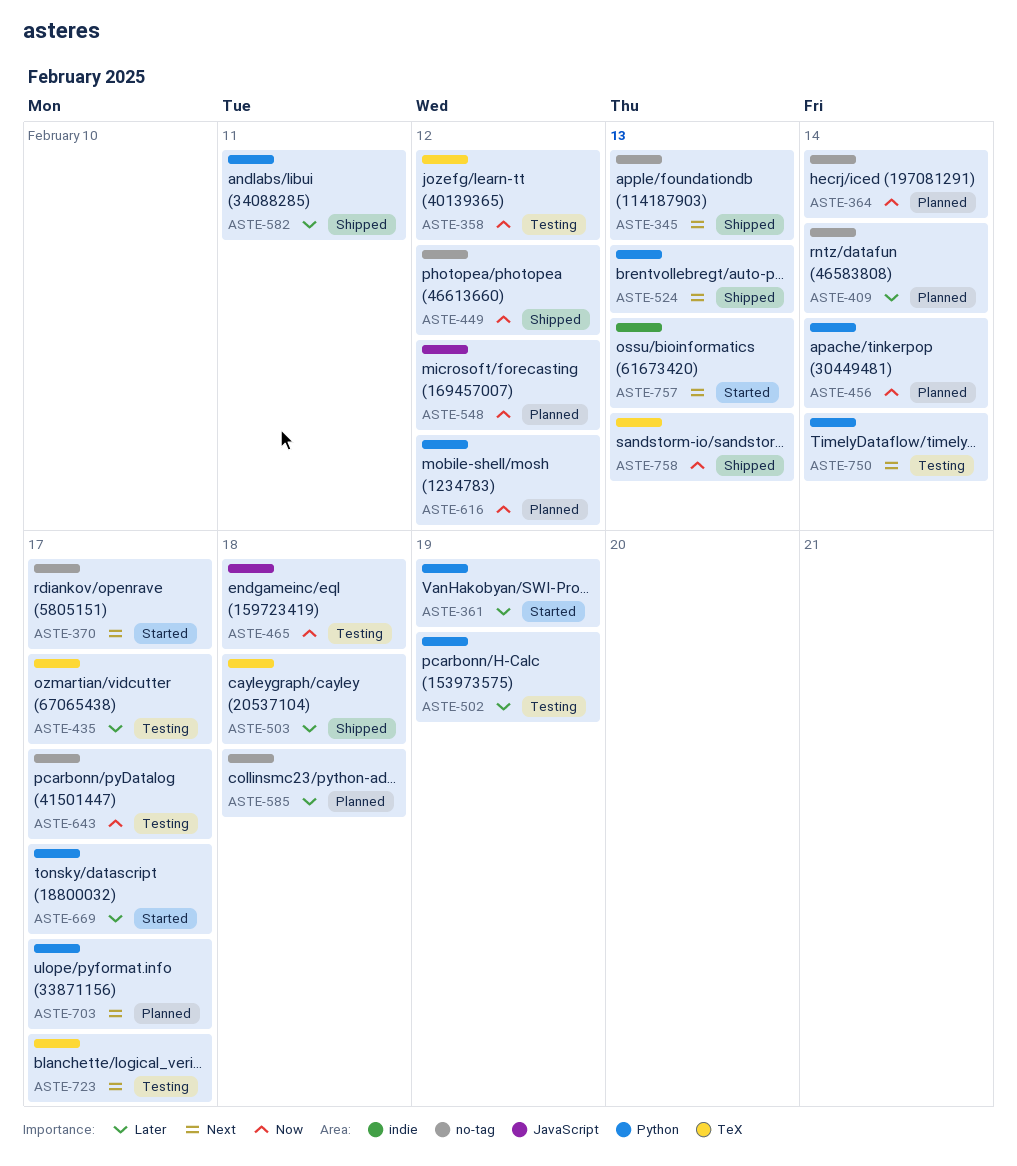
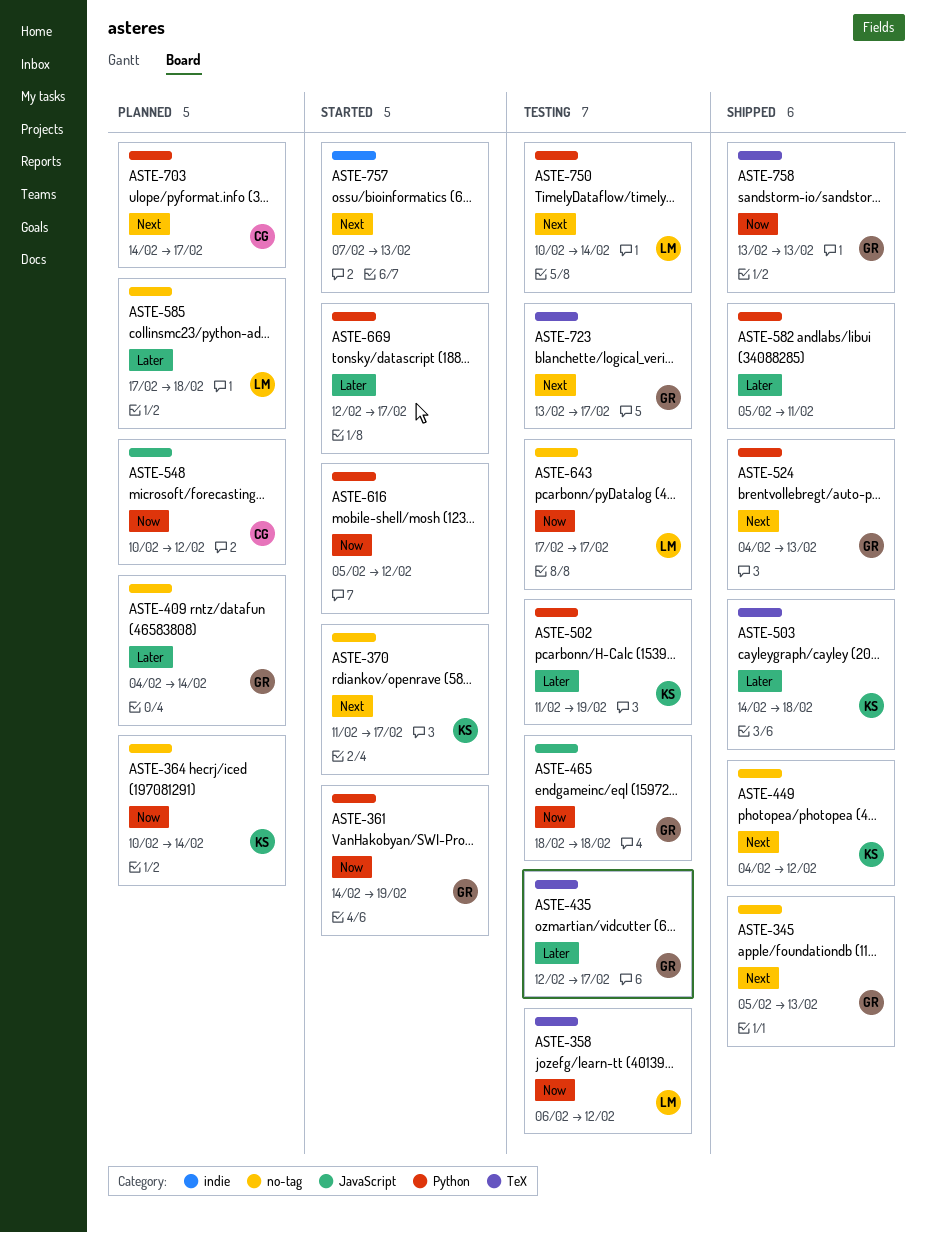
ASTE-361, priority: Later -> Now
ASTE-449, priority: Now -> Next
ASTE-456: present -> none
ASTE-616, status: Planned -> Started

